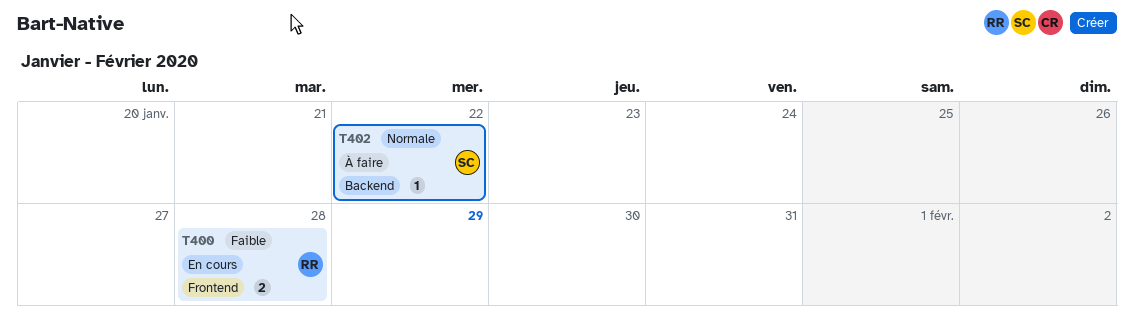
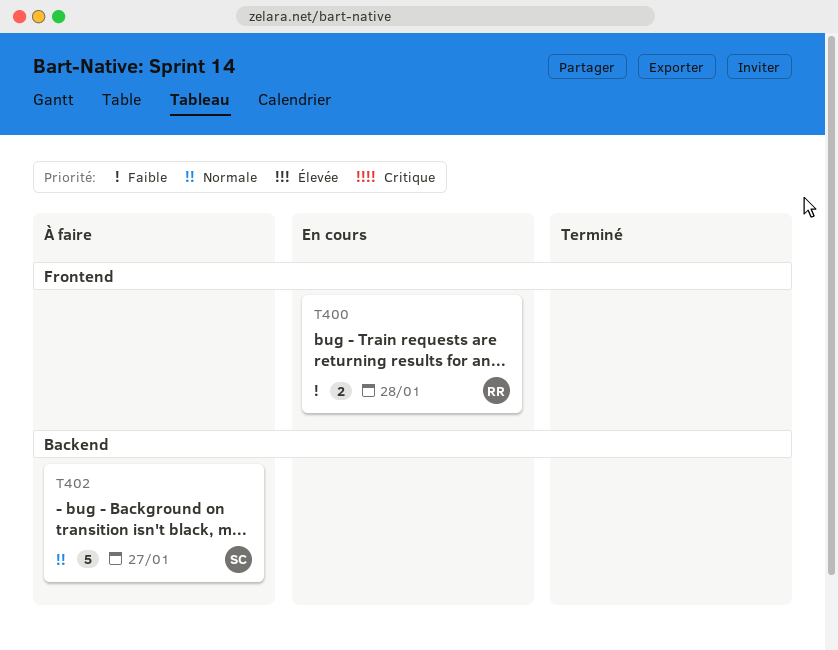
T402, estimate: 1 -> 5
T402, due: Jan 22 -> Jan 27

